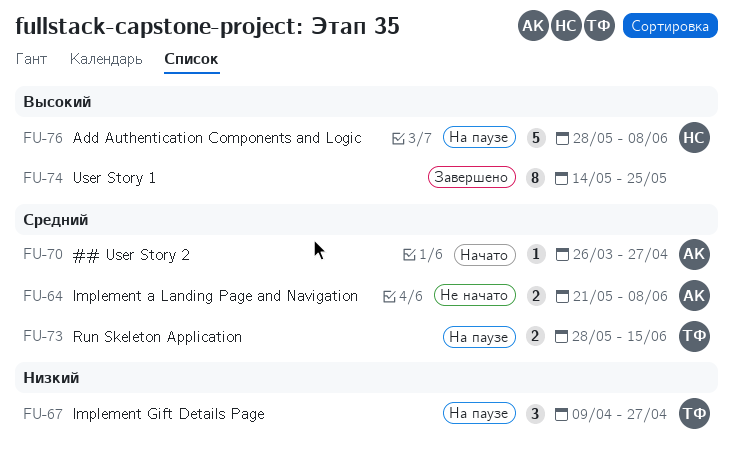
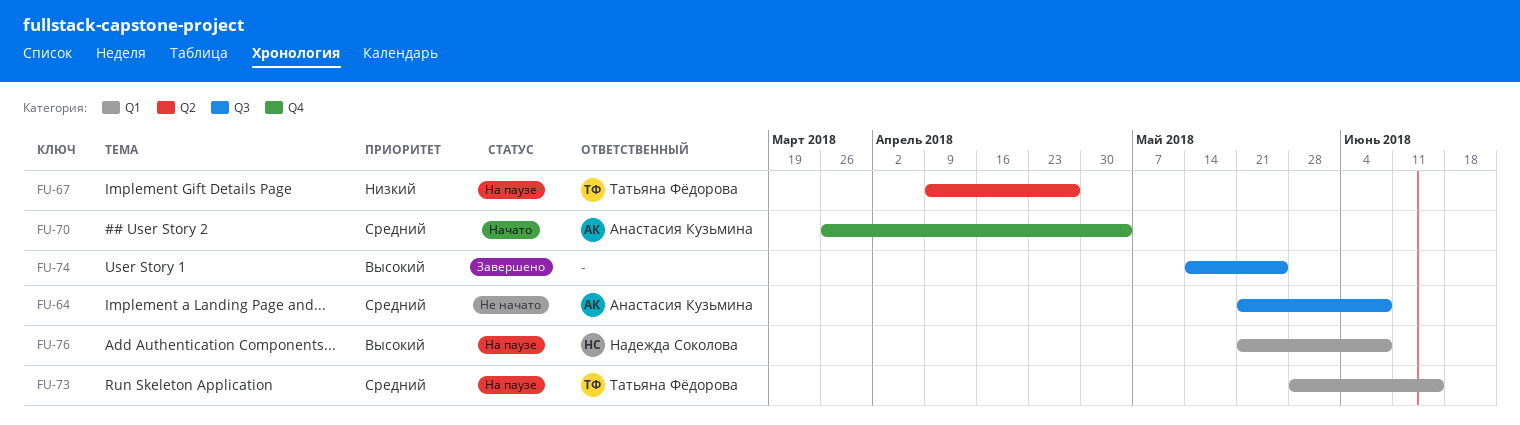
FU-70, due: Apr 27 -> May 4
FU-76, start: May 28 -> May 21

